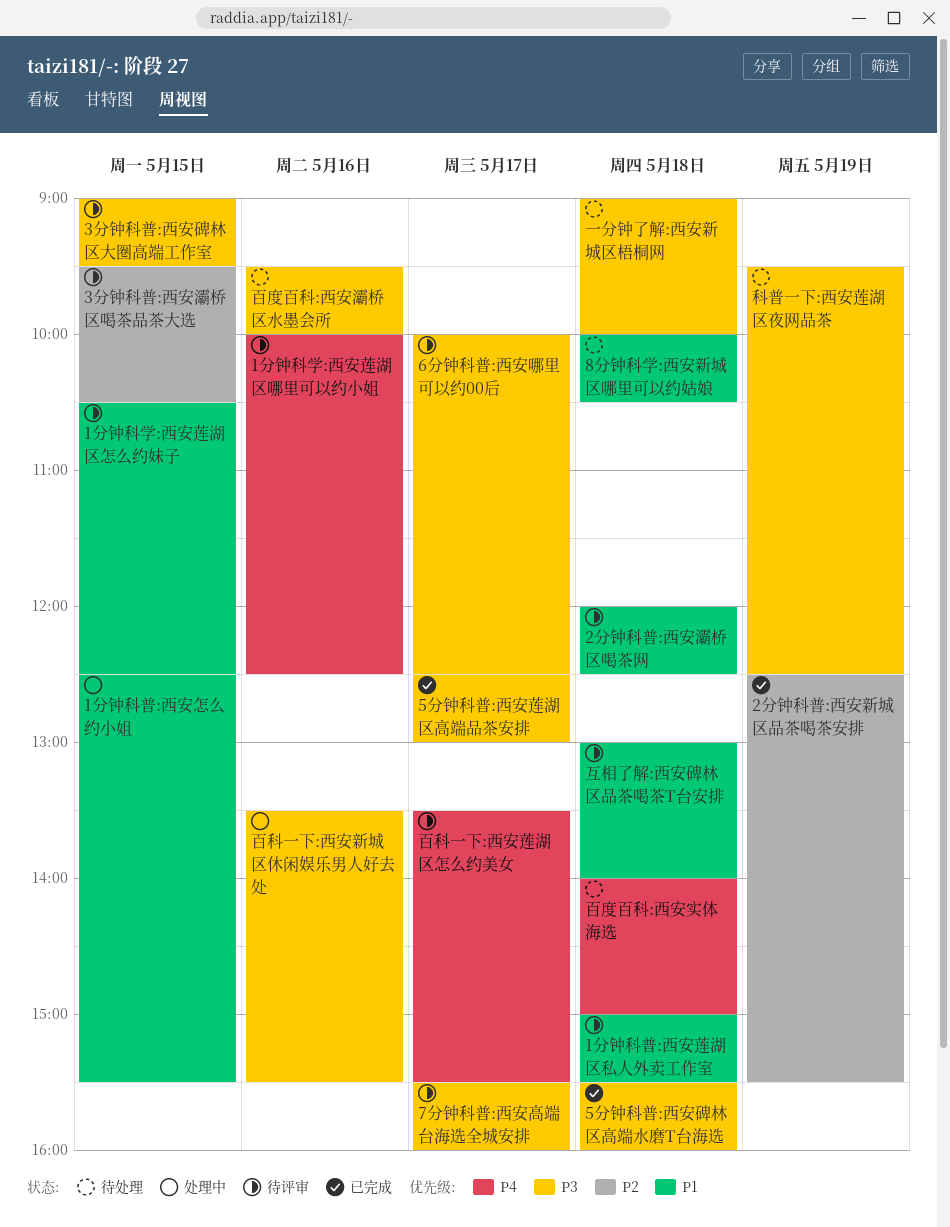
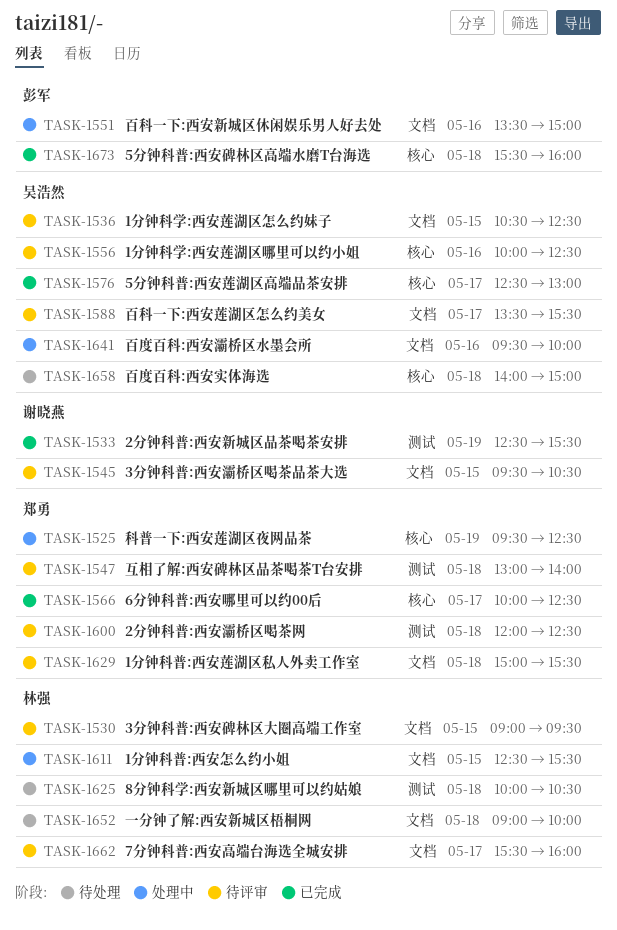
6分钟科普:西安哪里可以约00后, status: 待评审 -> 已完成
百度百科:西安灞桥区水墨会所, status: 待处理 -> 处理中
百科一下:西安新城区休闲娱乐男人好去处, ends: 15:30 -> 15:00
科普一下:西安莲湖区夜网品茶, status: 待处理 -> 处理中

